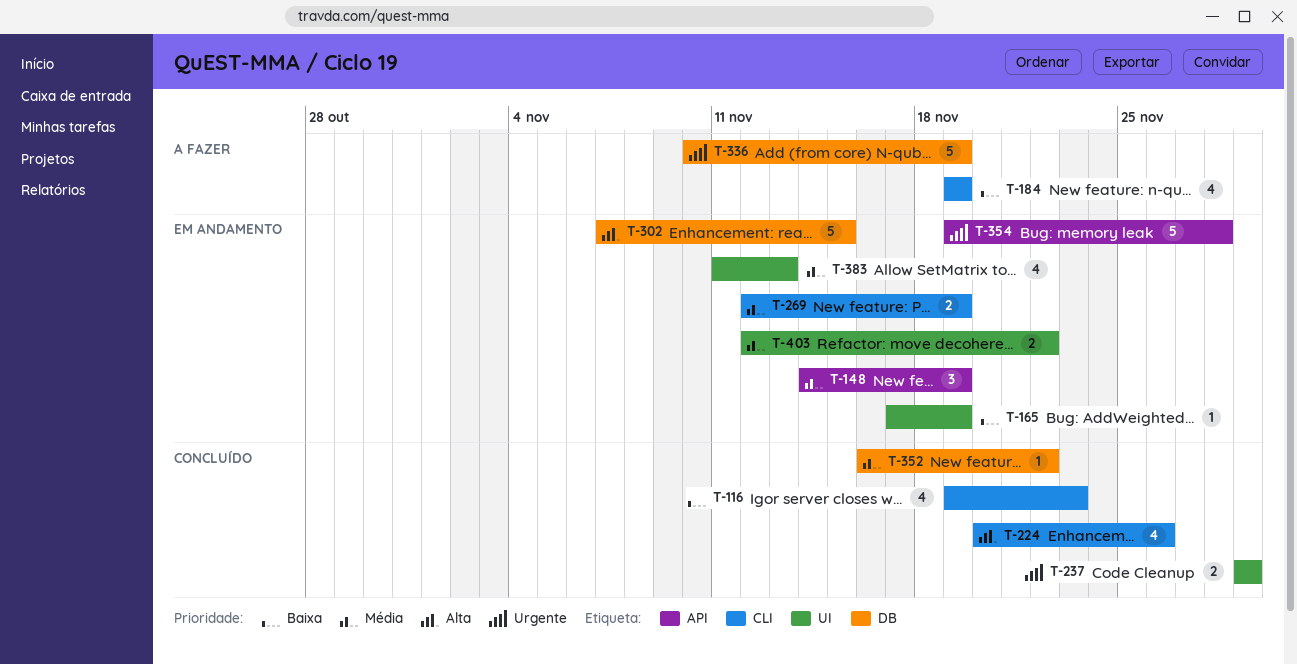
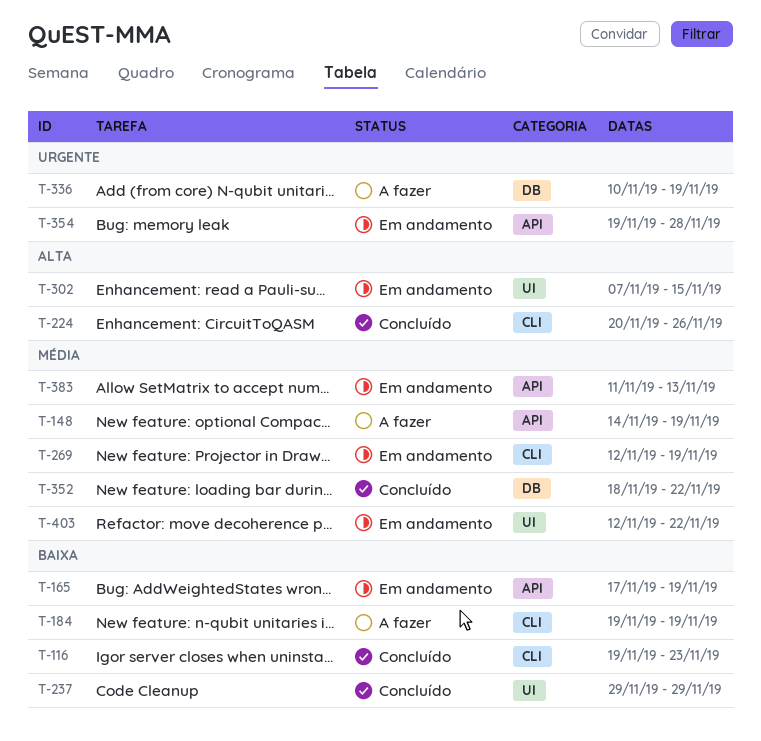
T-148, status: Em andamento -> A fazer
T-165, label: UI -> API
T-237, priority: Urgente -> Baixa
T-302, label: DB -> UI
T-352, start: Nov 16 -> Nov 18
T-383, label: UI -> API

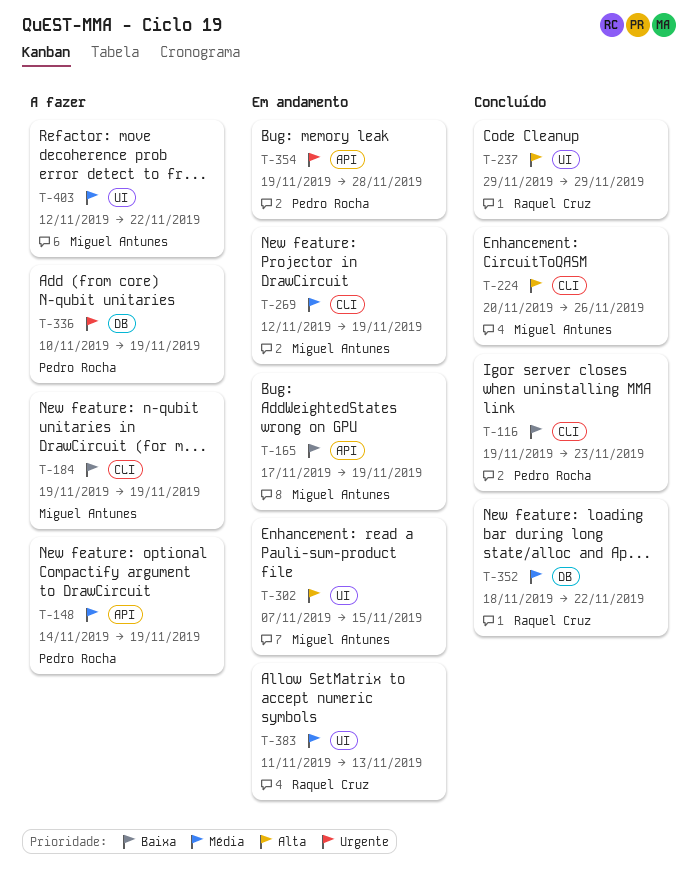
T-237, priority: Baixa -> Alta
T-383, label: API -> UI
T-403, status: Em andamento -> A fazer

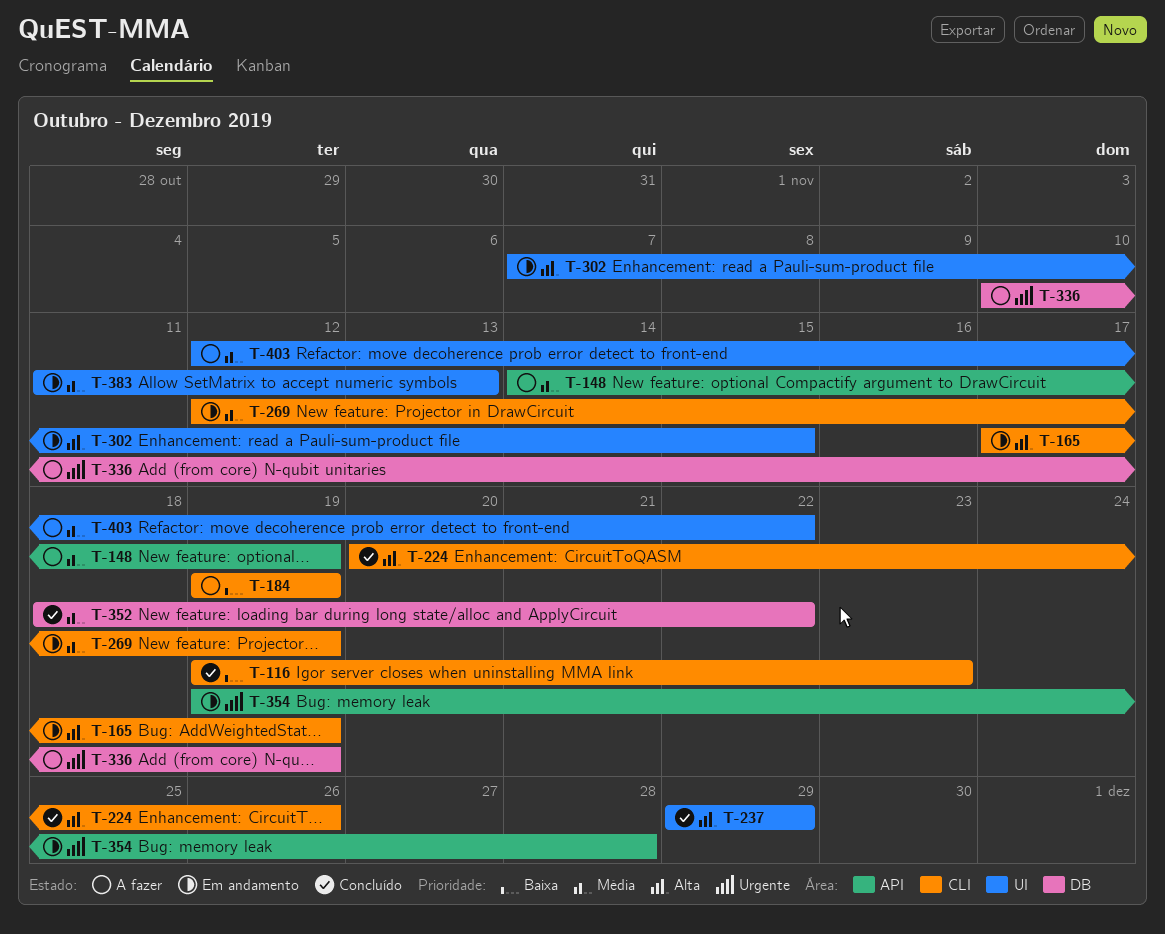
T-165, priority: Baixa -> Alta
T-165, label: API -> CLI

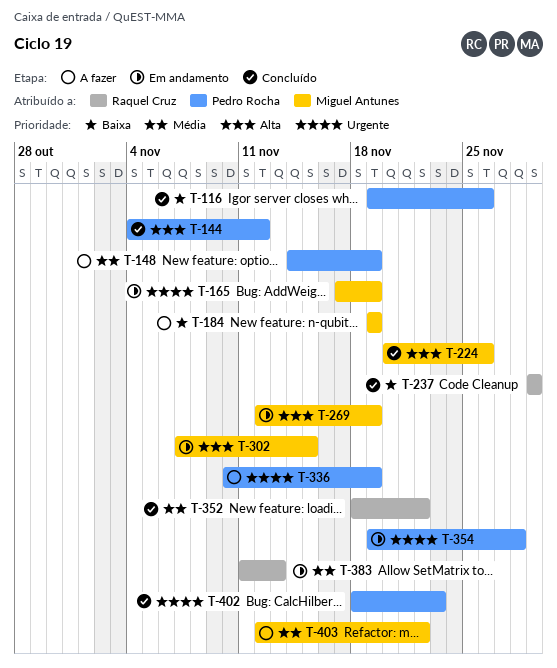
T-116, due: Nov 23 -> Nov 26
T-144: none -> present
T-165, priority: Alta -> Urgente
T-237, priority: Alta -> Baixa
T-269, priority: Média -> Alta
T-402: none -> present

